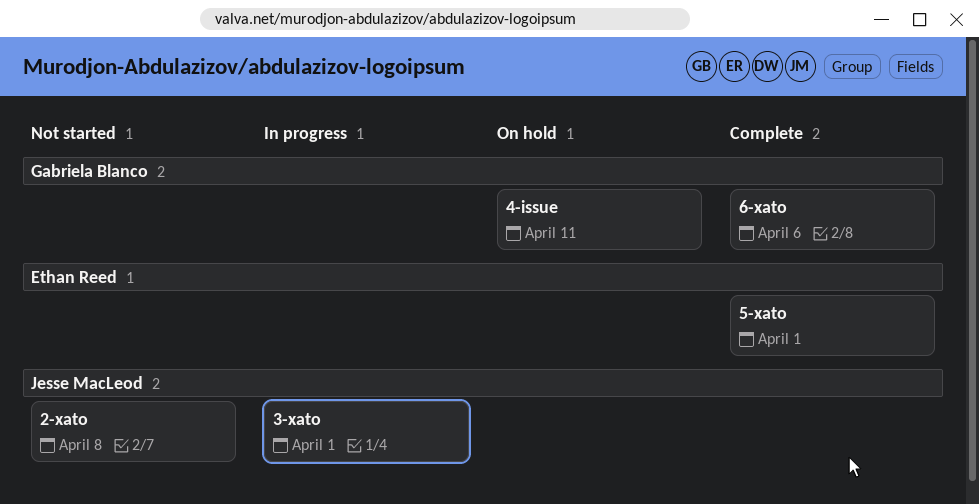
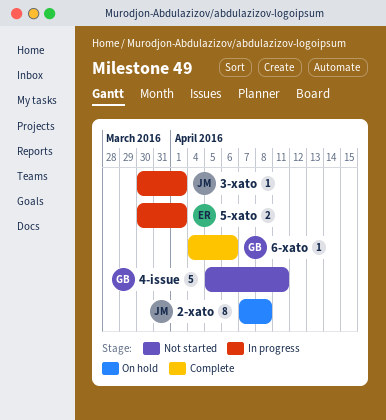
2-xato, status: Not started -> On hold
4-issue, status: On hold -> Not started
5-xato, status: Complete -> In progress

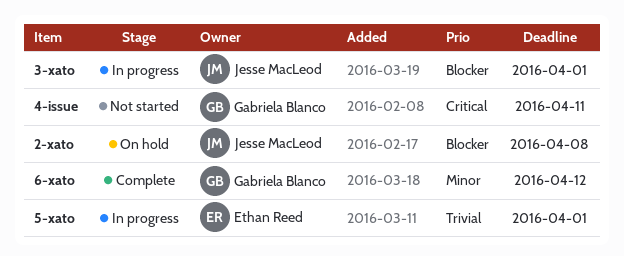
6-xato, due: Apr 6 -> Apr 12

